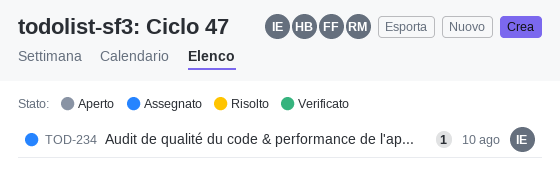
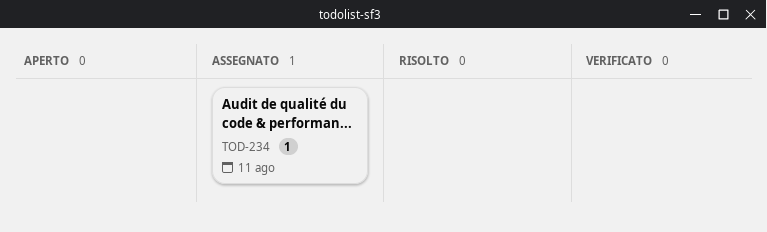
TOD-234, due: Aug 10 -> Aug 11

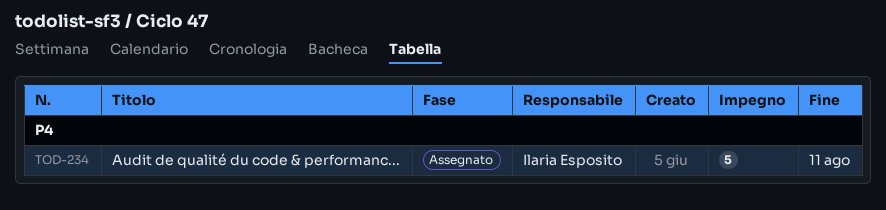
TOD-234, estimate: 1 -> 5

